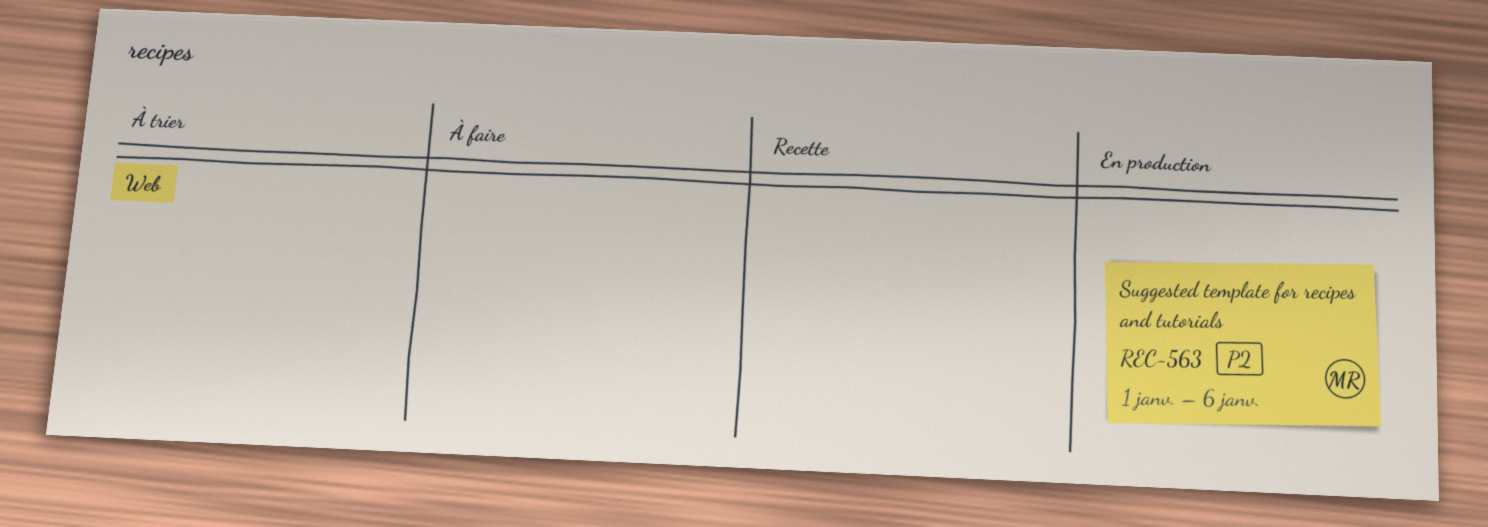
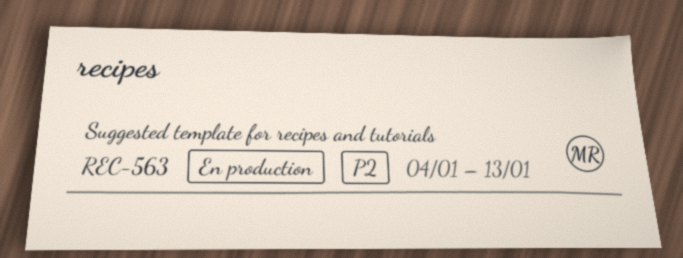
REC-563, start: Jan 1 -> Jan 4
REC-563, due: Jan 6 -> Jan 13

